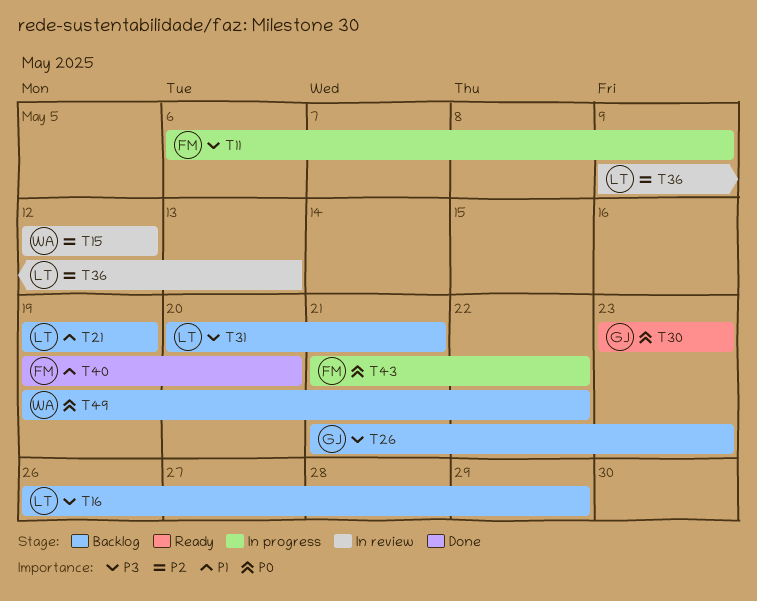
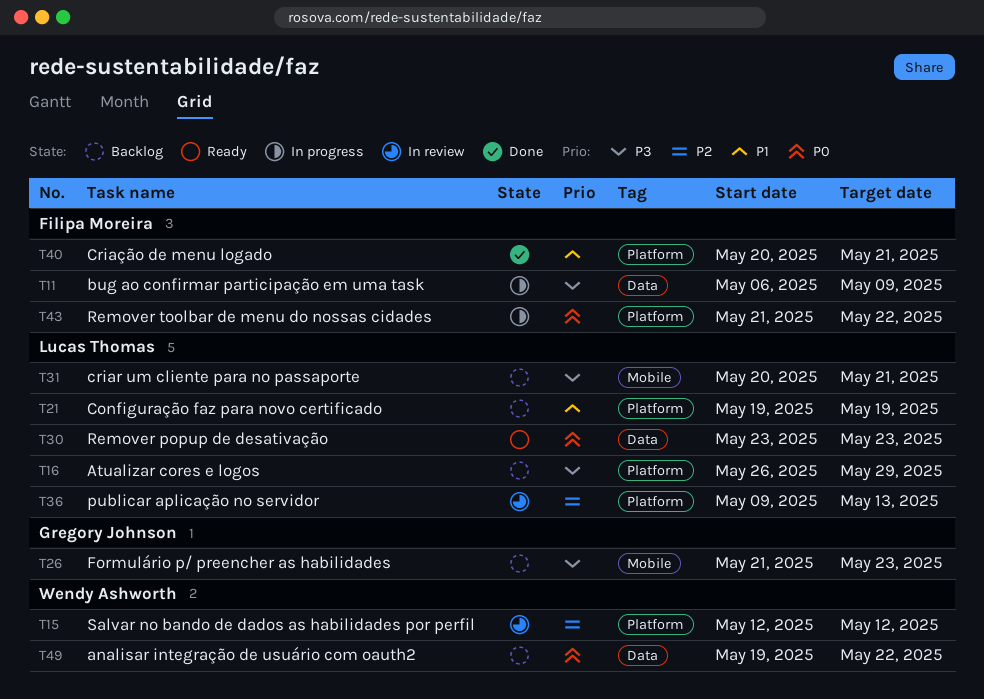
T30, owner: Gregory Johnson -> Lucas Thomas
T40, start: May 19 -> May 20
T40, due: May 20 -> May 21

